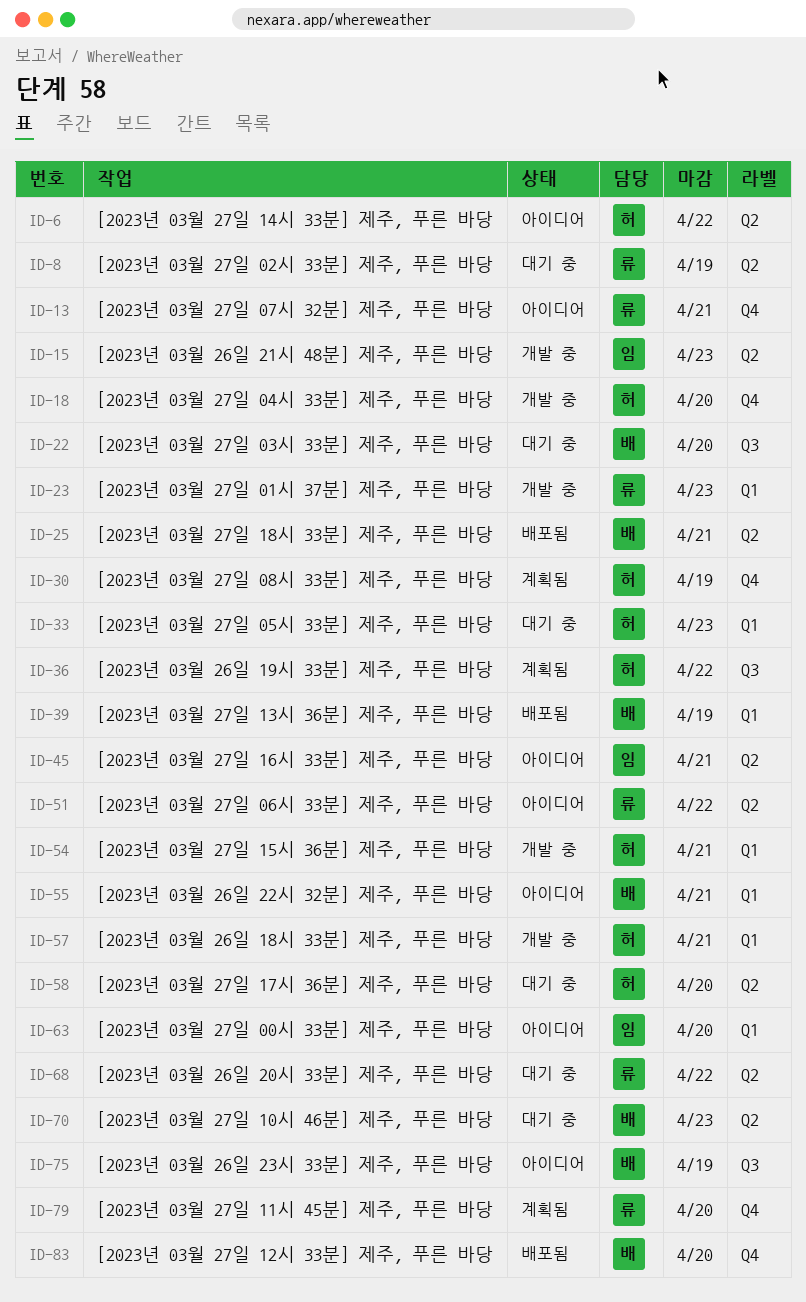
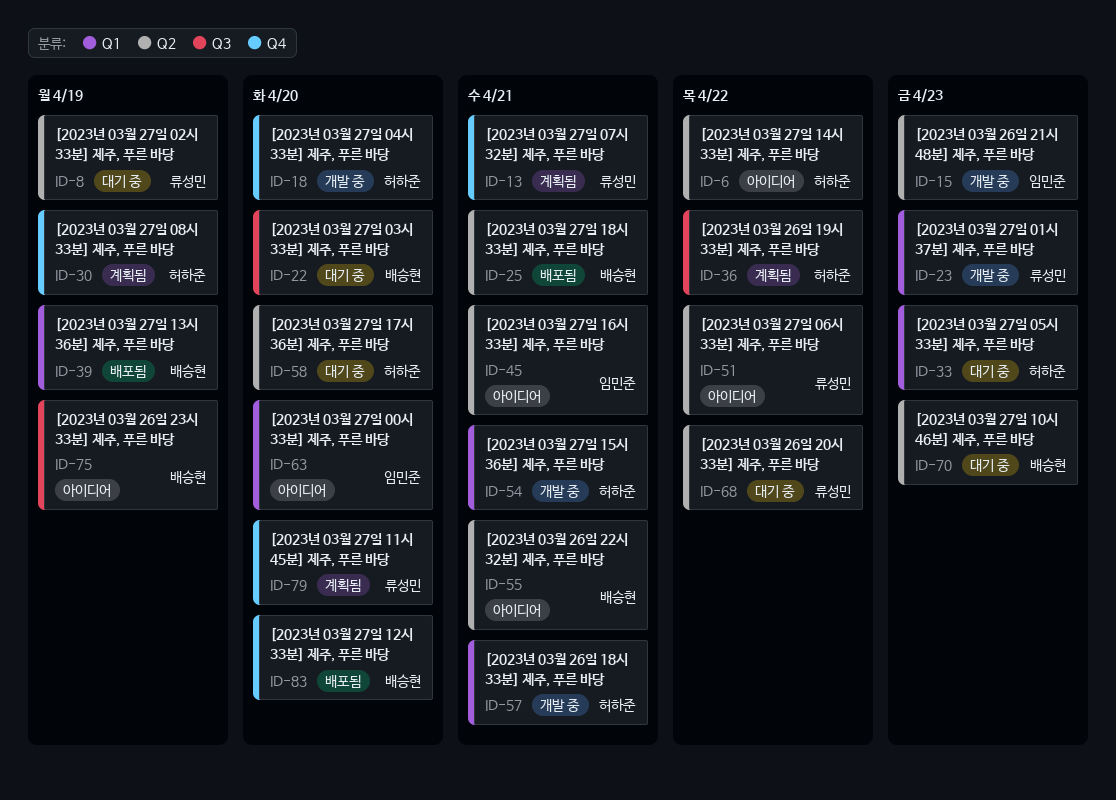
ID-13, status: 아이디어 -> 계획됨
ID-55, label: Q1 -> Q2

